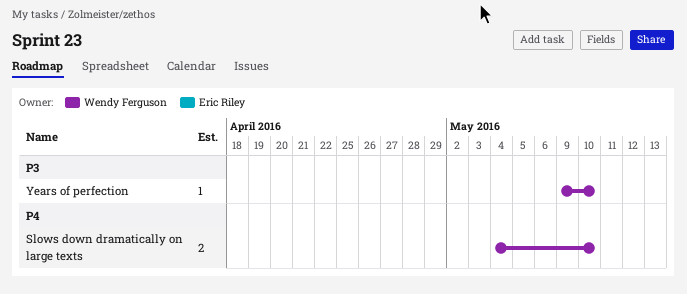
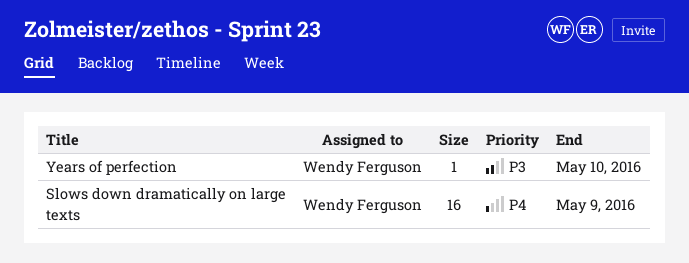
Slows down dramatically on large texts, estimate: 2 -> 16
Slows down dramatically on large texts, due: May 10 -> May 9

